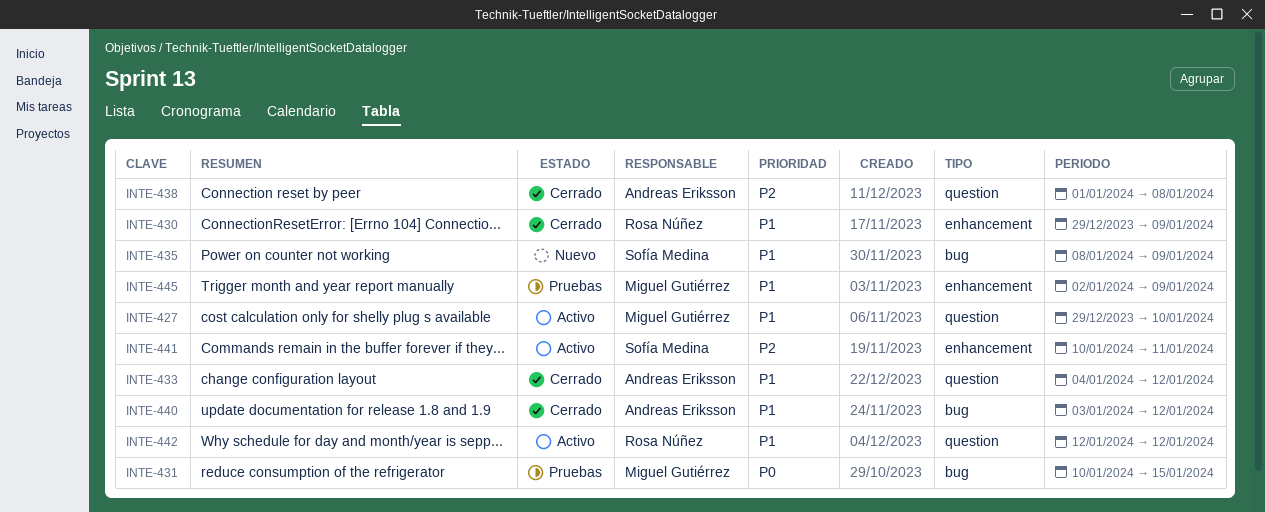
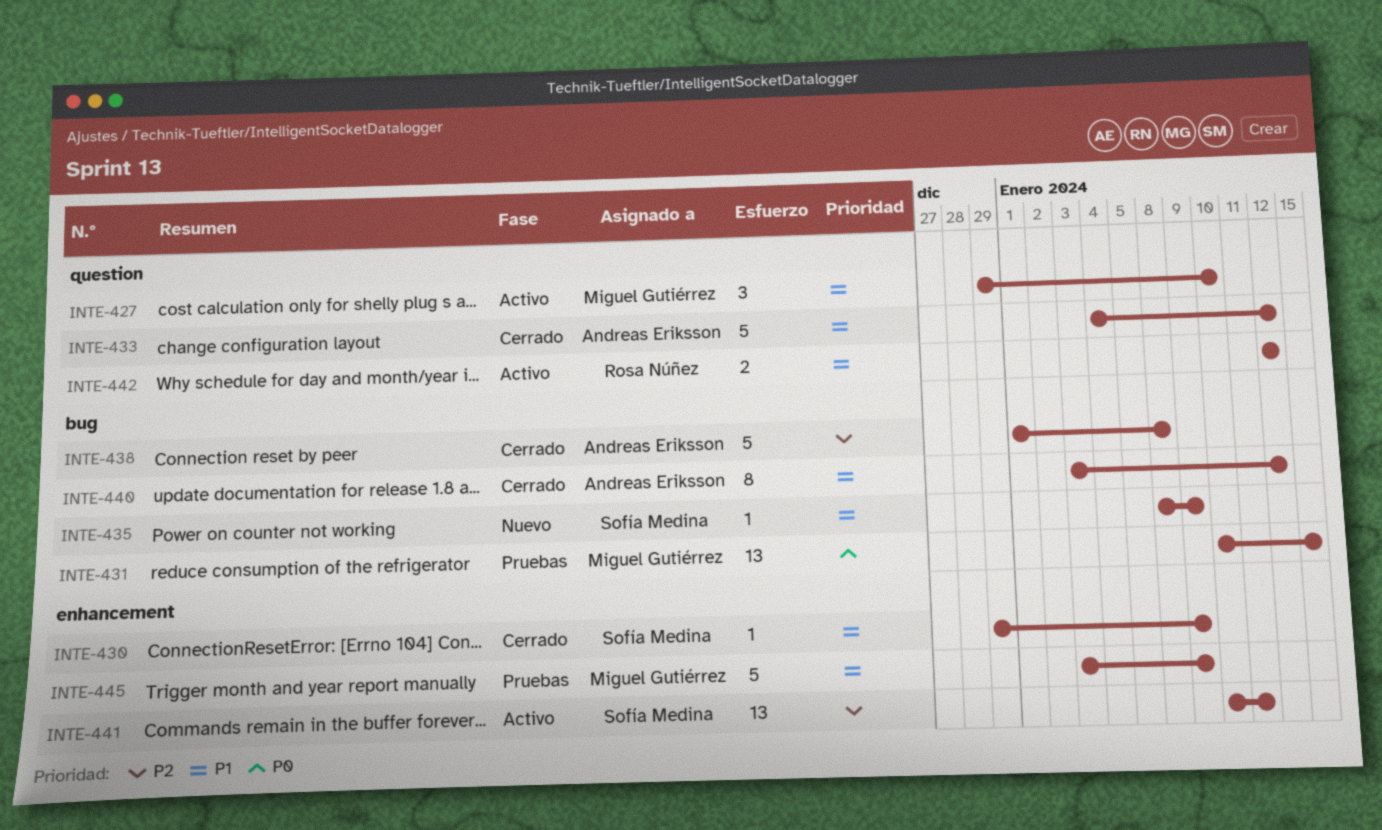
INTE-430, owner: Rosa Núñez -> Sofía Medina
INTE-438, label: question -> bug
INTE-445, start: Jan 2 -> Jan 3

